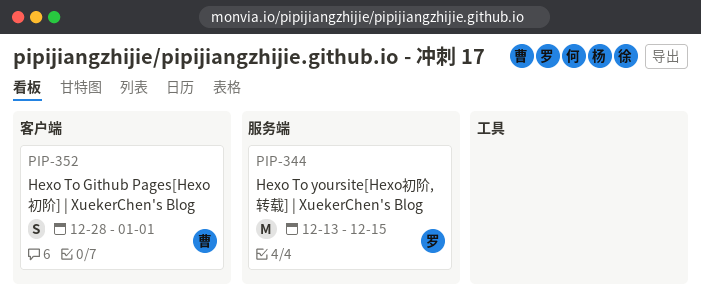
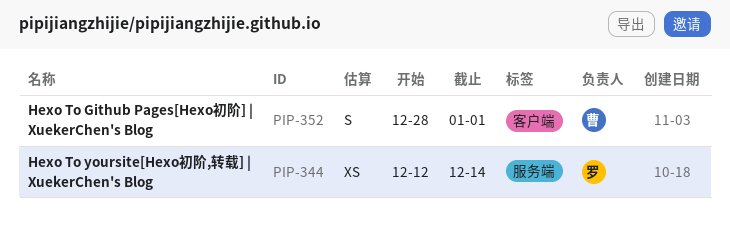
PIP-344, estimate: M -> XS
PIP-344, start: Dec 13 -> Dec 12
PIP-344, due: Dec 15 -> Dec 14

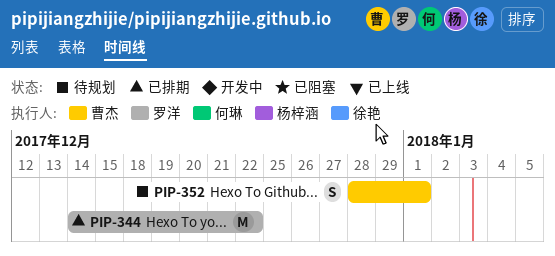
PIP-344, estimate: XS -> M
PIP-344, start: Dec 12 -> Dec 14
PIP-344, due: Dec 14 -> Dec 22

